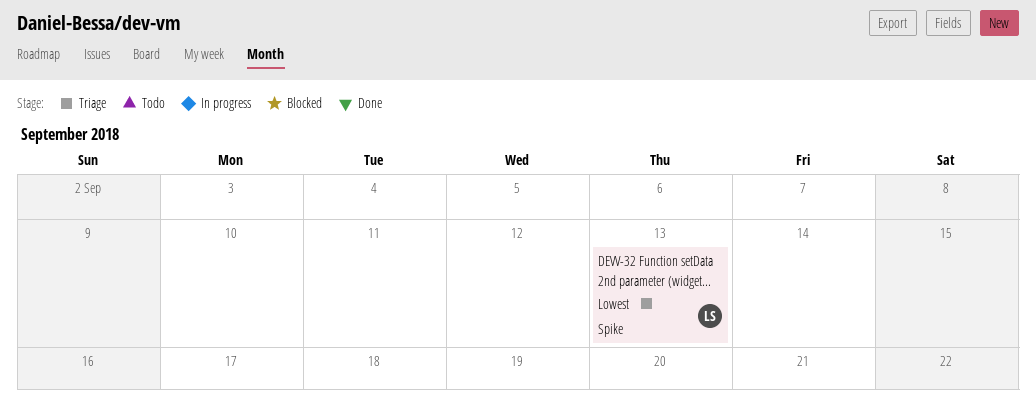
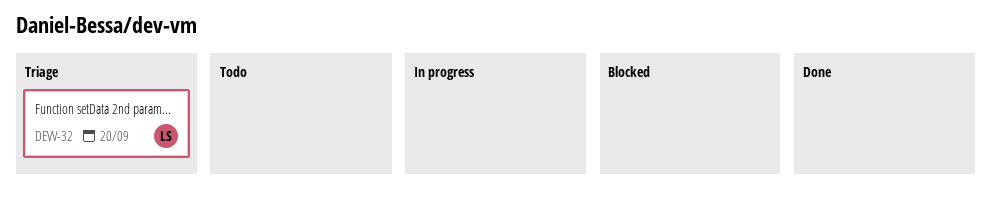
DEVV-32, due: Sep 13 -> Sep 20

